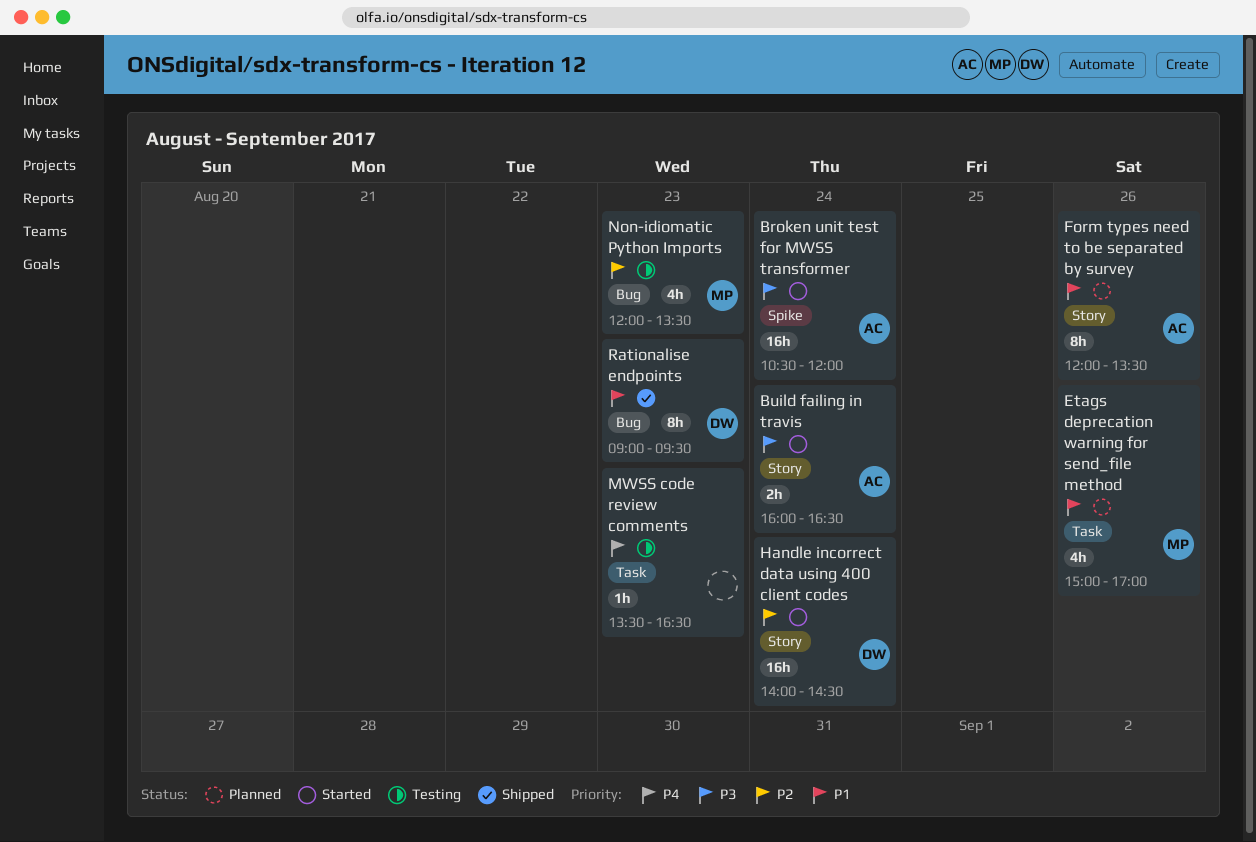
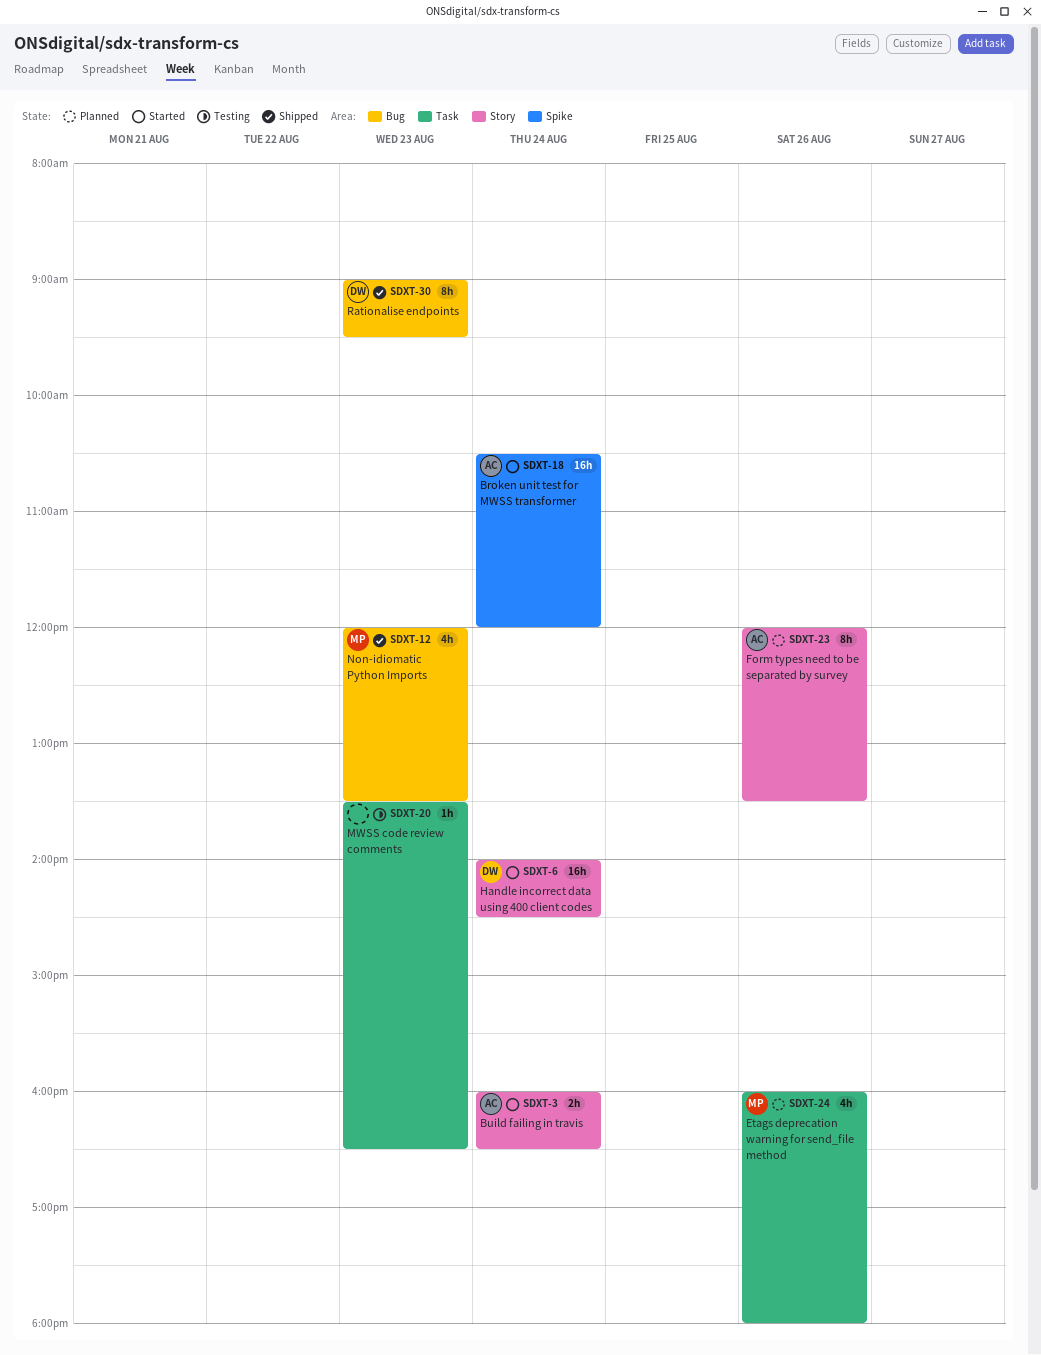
Etags deprecation warning for send_file method, begins: 15:00 -> 16:00
Etags deprecation warning for send_file method, ends: 17:00 -> 18:00
Non-idiomatic Python Imports, status: Testing -> Shipped

